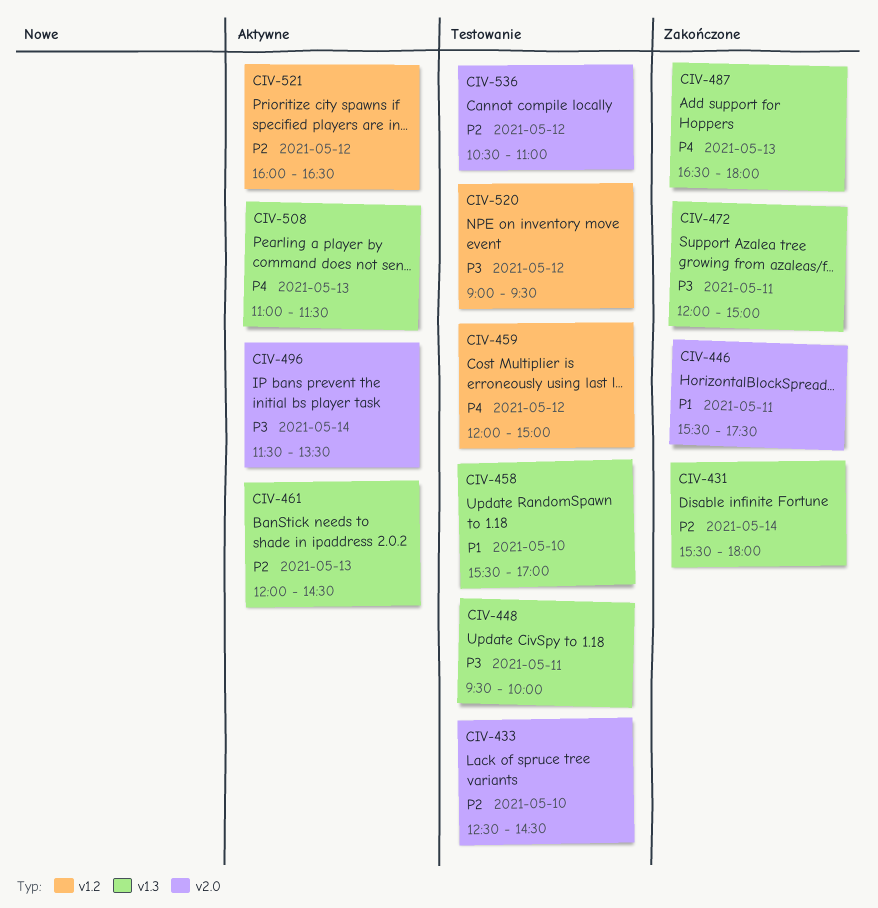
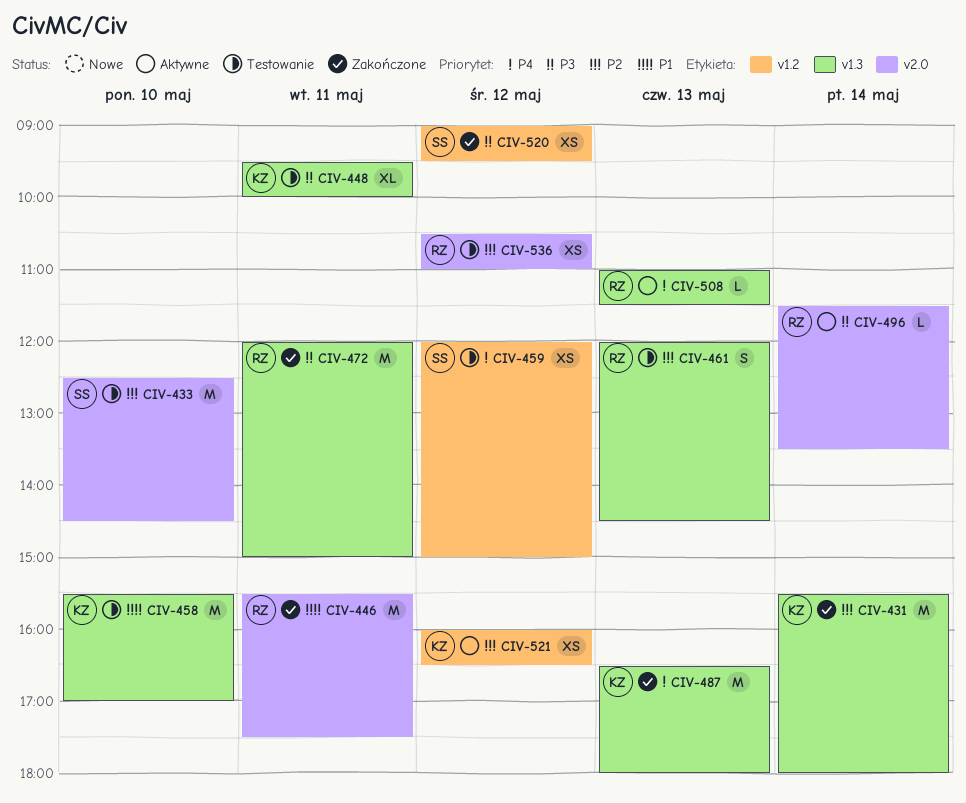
CIV-461, status: Aktywne -> Testowanie
CIV-520, status: Testowanie -> Zakończone

